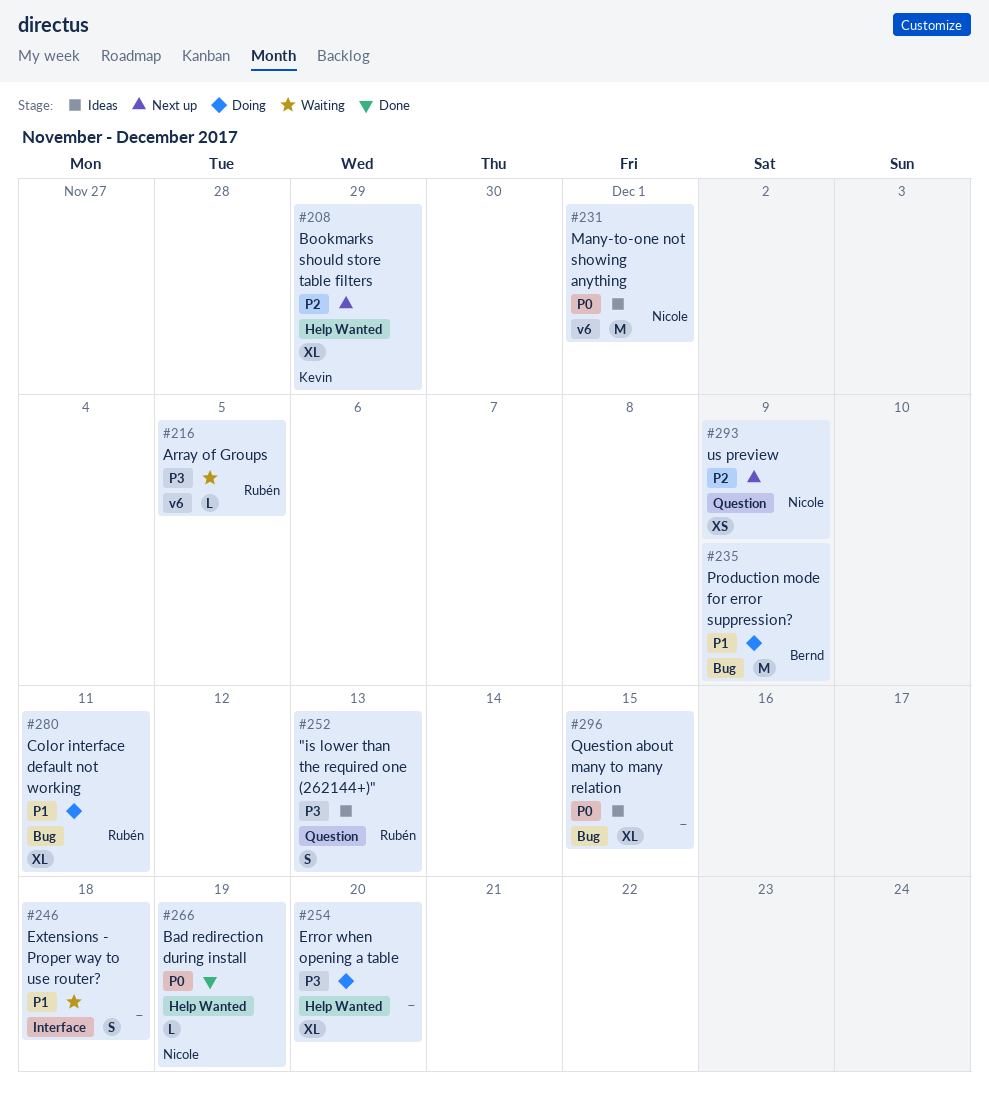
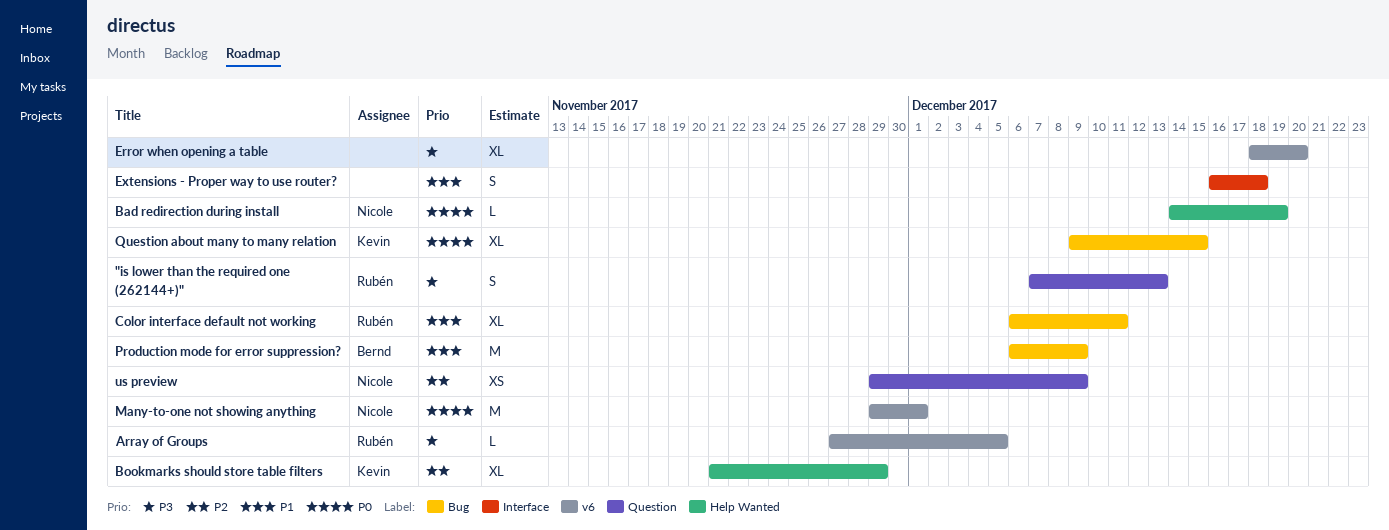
Error when opening a table, label: Help Wanted -> v6
Question about many to many relation, owner: none -> Kevin

